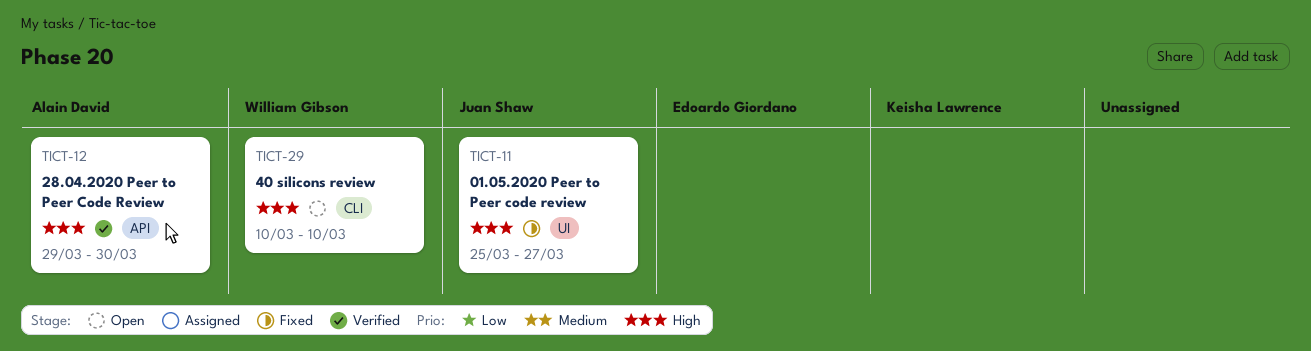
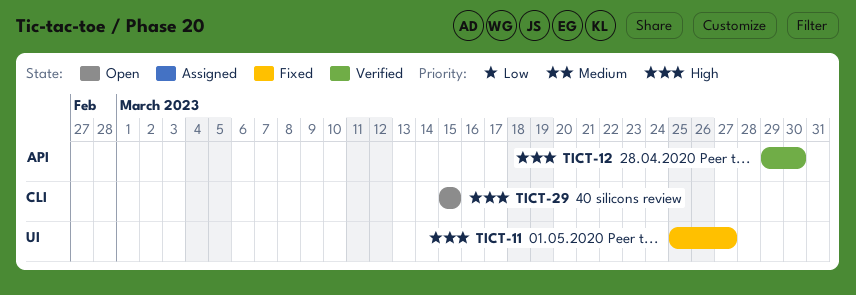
TICT-29, start: Mar 10 -> Mar 15
TICT-29, due: Mar 10 -> Mar 15

